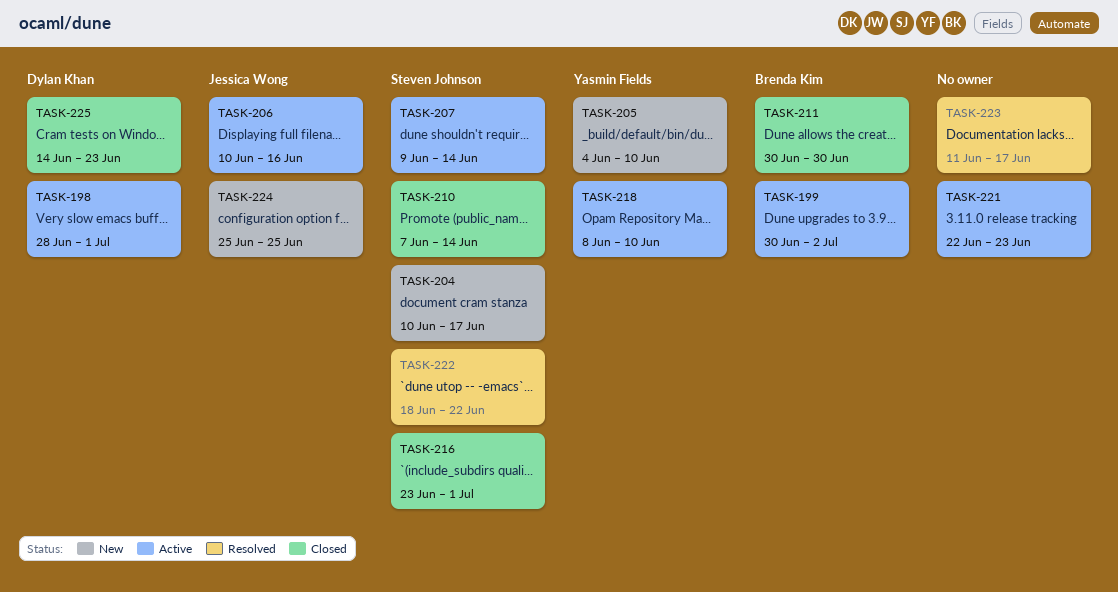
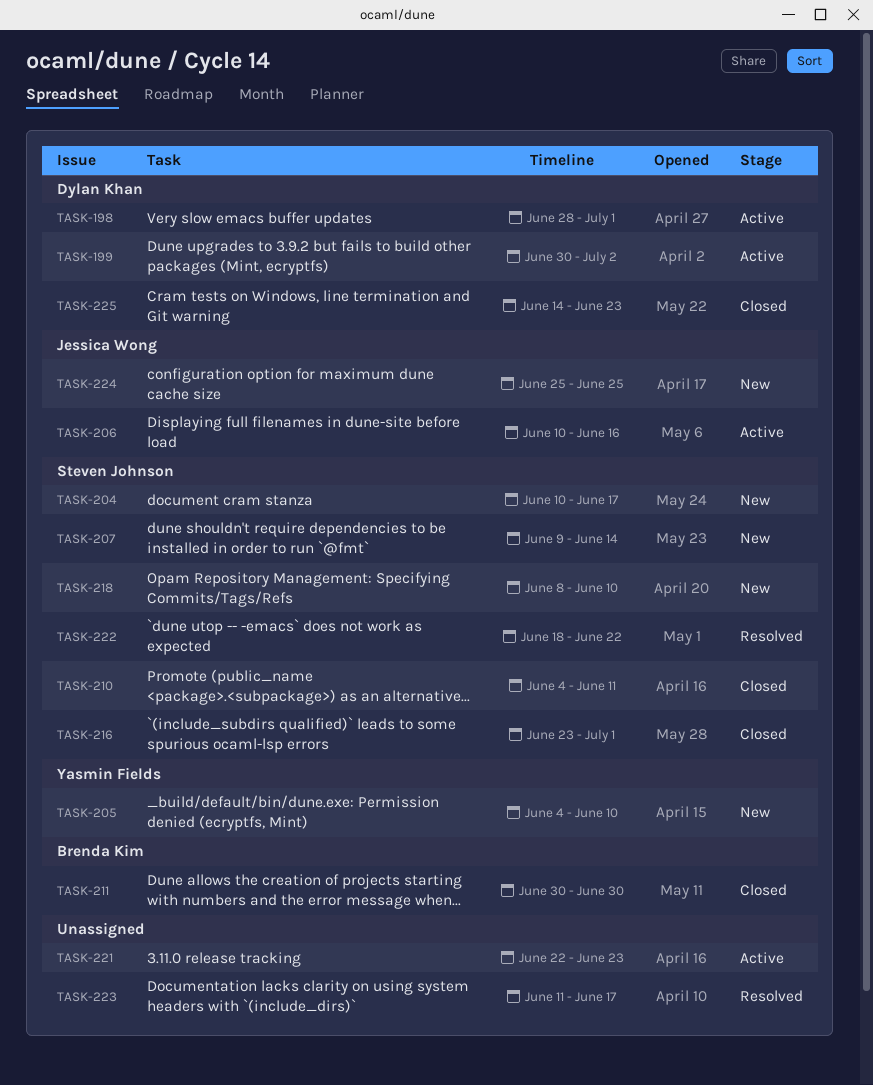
TASK-199, owner: Brenda Kim -> Dylan Khan
TASK-207, status: Active -> New
TASK-210, start: Jun 7 -> Jun 4
TASK-210, due: Jun 14 -> Jun 11
TASK-218, status: Active -> New
TASK-218, owner: Yasmin Fields -> Steven Johnson

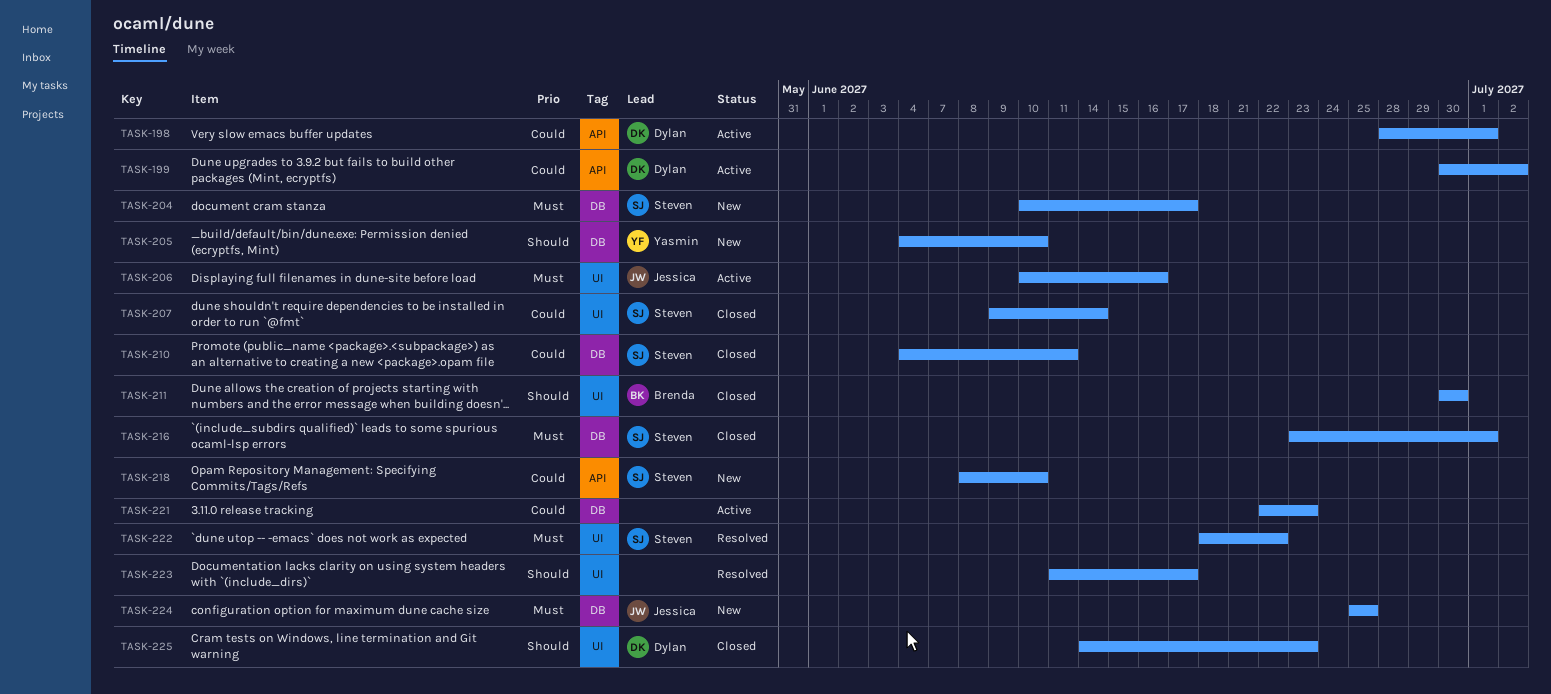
TASK-207, status: New -> Closed

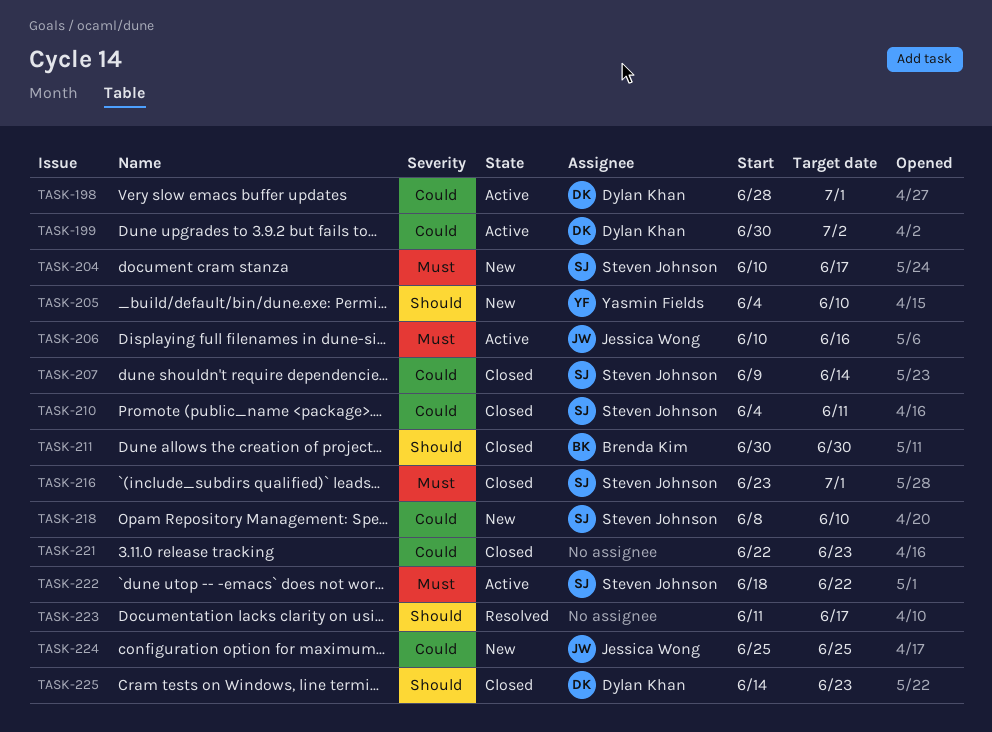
TASK-221, status: Active -> Closed
TASK-222, status: Resolved -> Active
TASK-224, priority: Must -> Could

